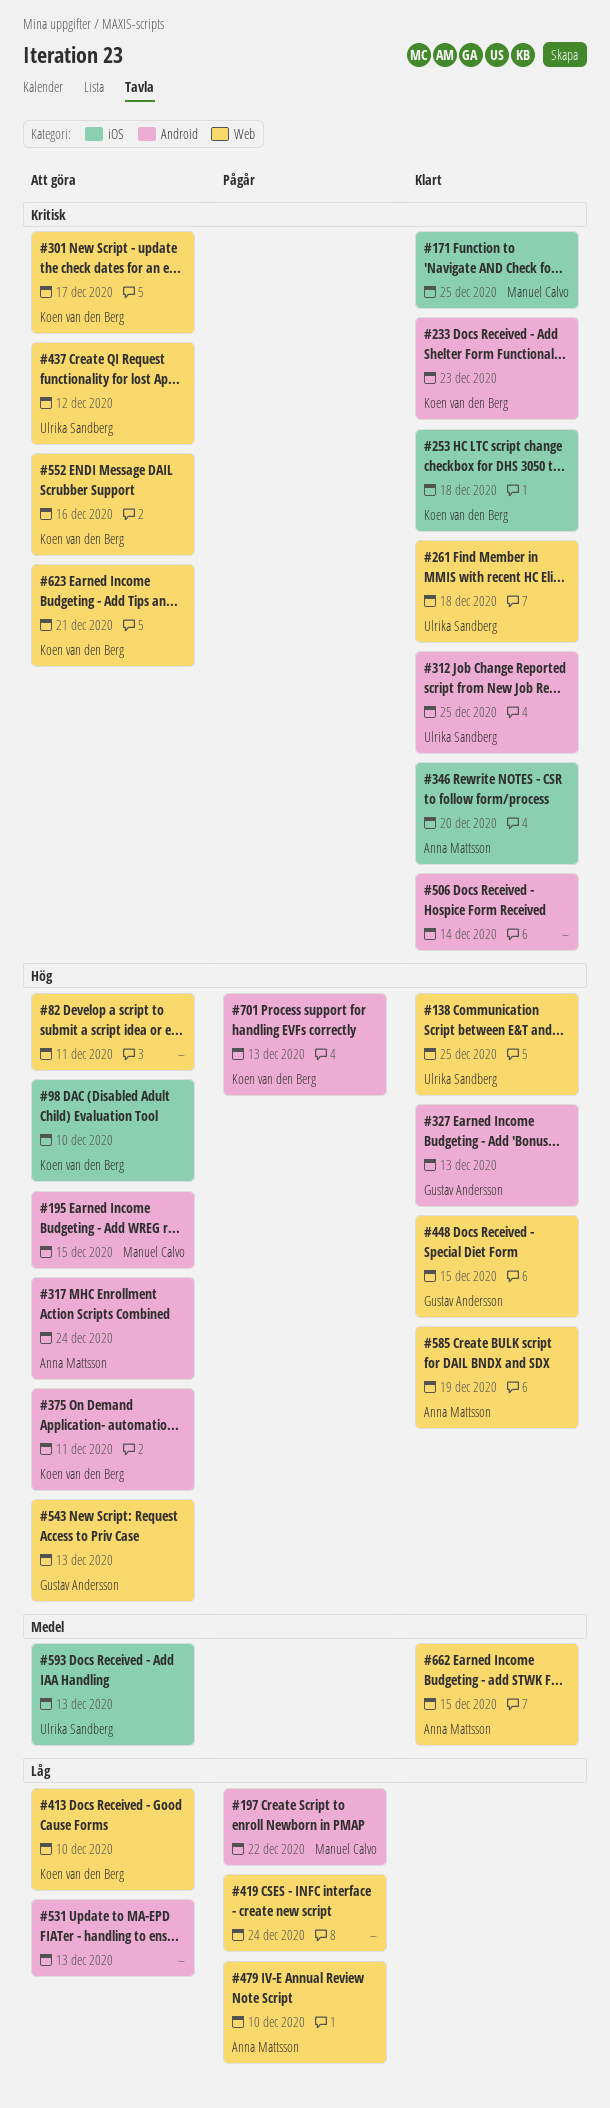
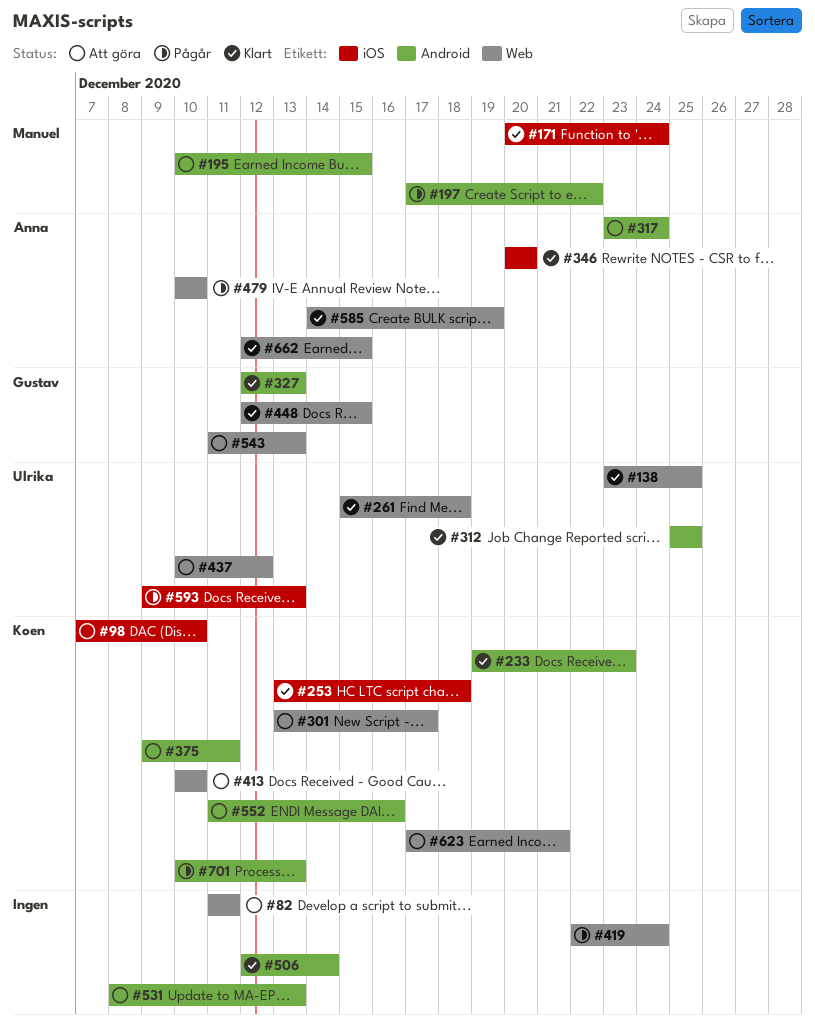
#171, due: Dec 25 -> Dec 24
#552, label: Web -> Android
#593, status: Att göra -> Pågår

